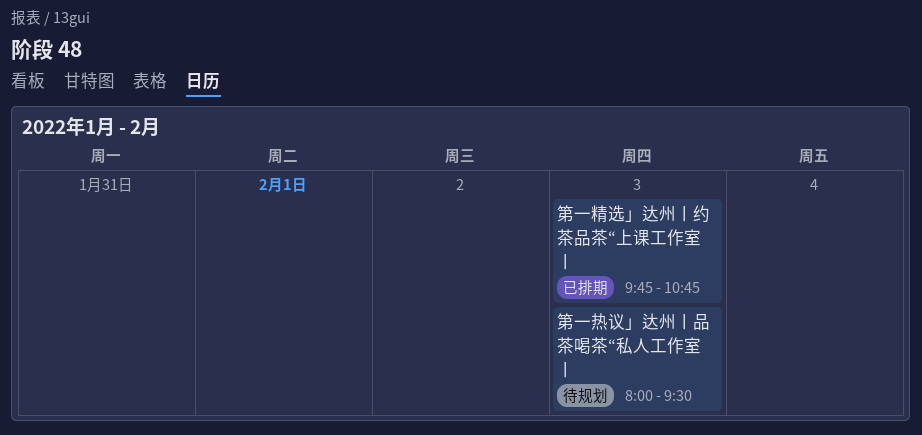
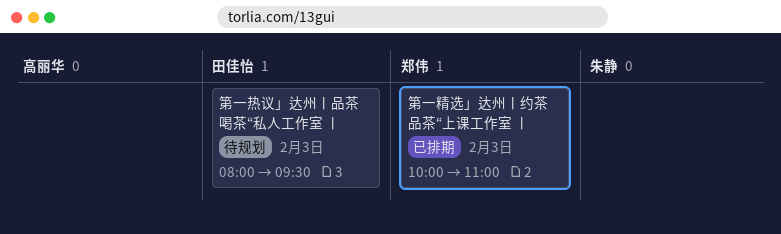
第一精选」达州丨约茶品茶“上课工作室 丨, begins: 09:45 -> 10:00
第一精选」达州丨约茶品茶“上课工作室 丨, ends: 10:45 -> 11:00

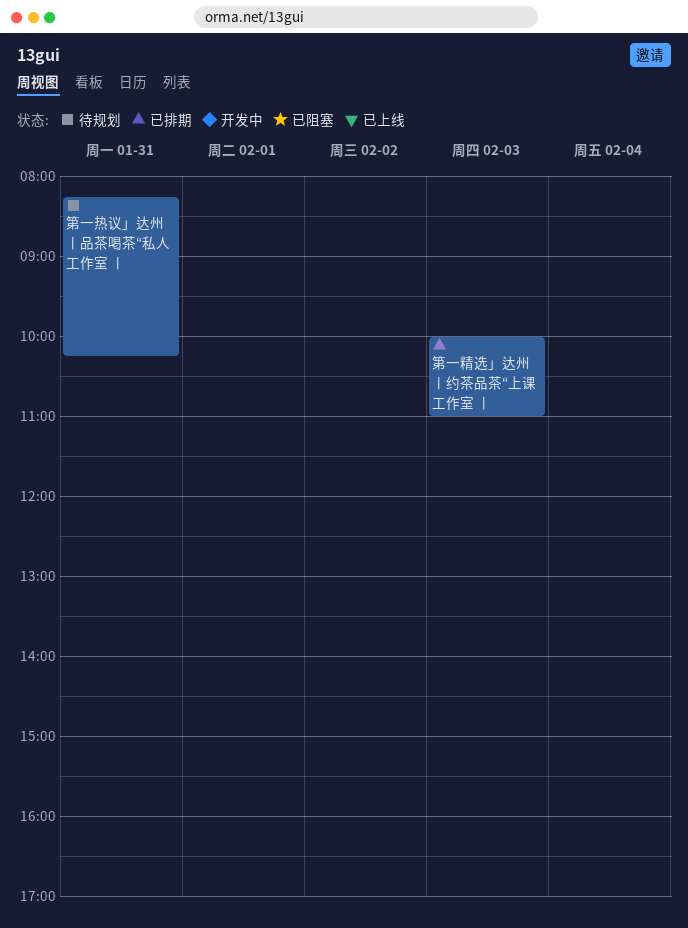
第一热议」达州丨品茶喝茶“私人工作室 丨, day: Feb 3 -> Jan 31
第一热议」达州丨品茶喝茶“私人工作室 丨, begins: 08:00 -> 08:15
第一热议」达州丨品茶喝茶“私人工作室 丨, ends: 09:30 -> 10:15

